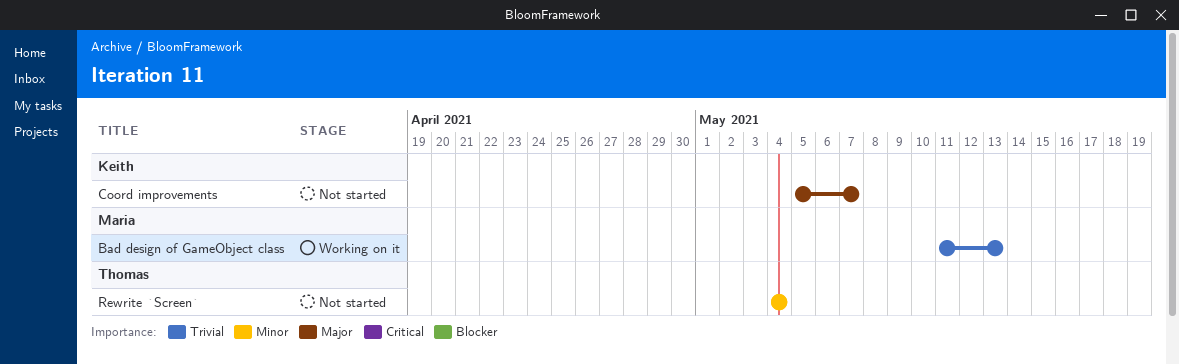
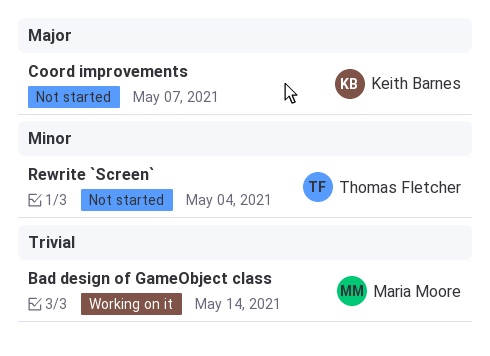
Bad design of GameObject class, due: May 13 -> May 14

